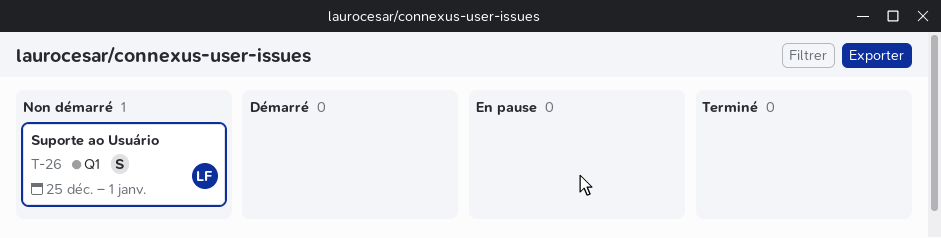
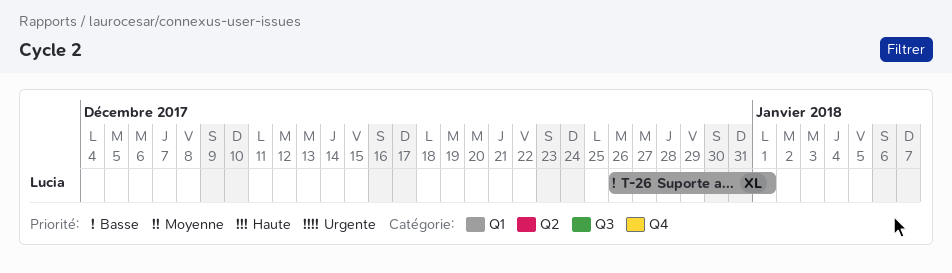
T-26, estimate: S -> XL
T-26, start: Dec 25 -> Dec 26

